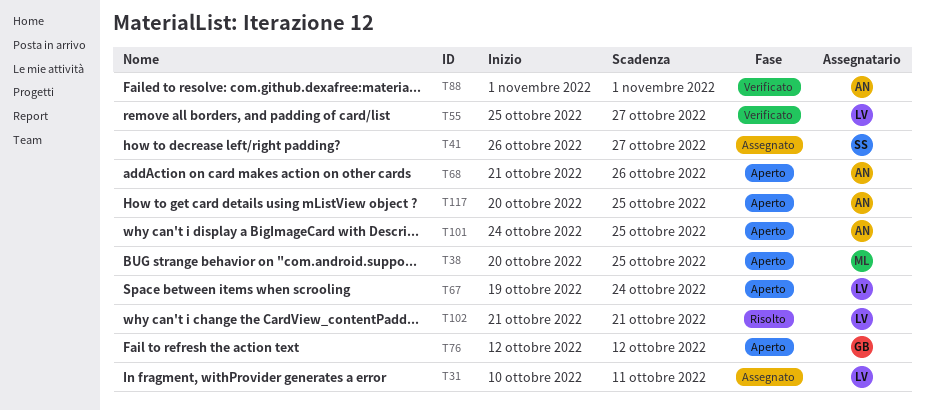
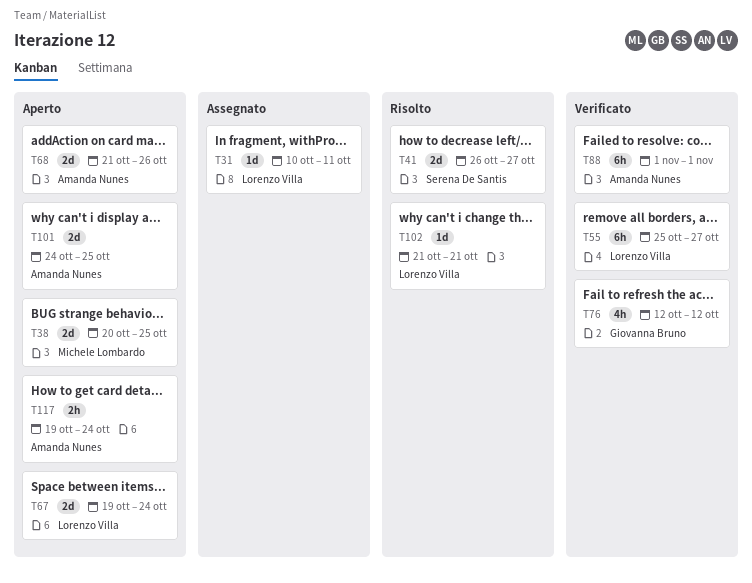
T41, status: Assegnato -> Risolto
T76, status: Aperto -> Verificato
T117, start: Oct 20 -> Oct 19
T117, due: Oct 25 -> Oct 24

